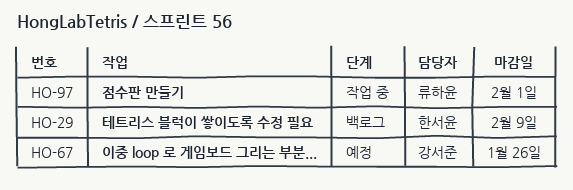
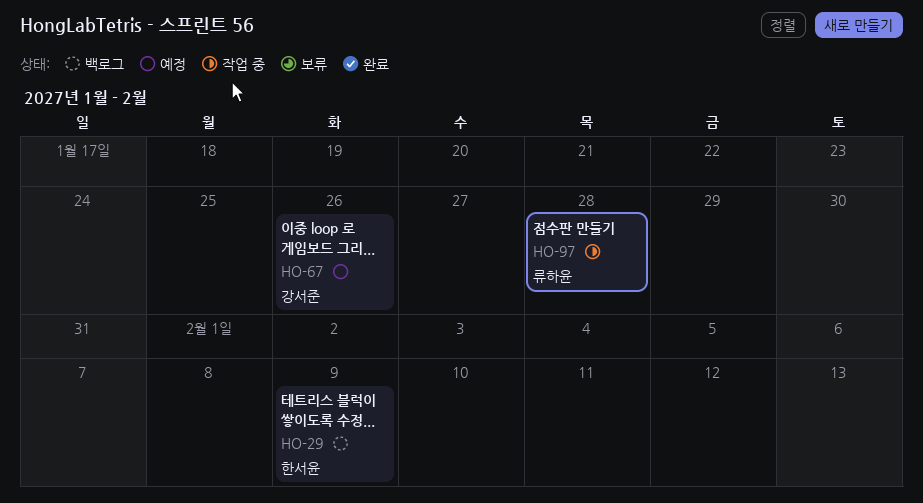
HO-97, due: Feb 1 -> Jan 28

